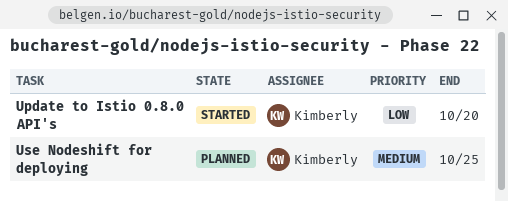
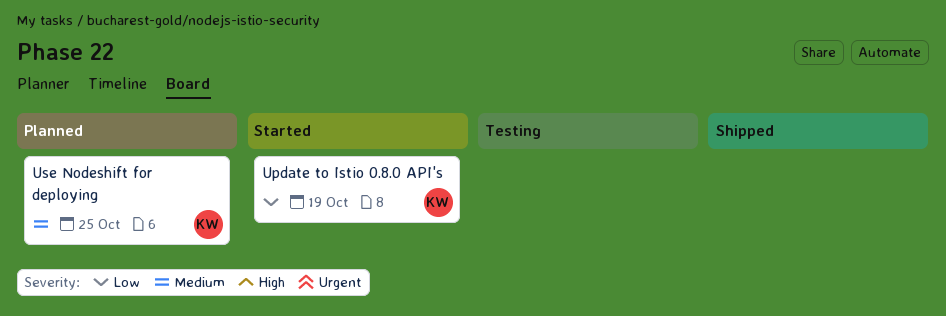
Update to Istio 0.8.0 API's, due: Oct 20 -> Oct 19

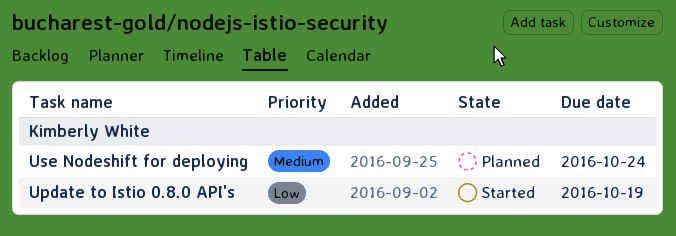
Use Nodeshift for deploying, due: Oct 25 -> Oct 24

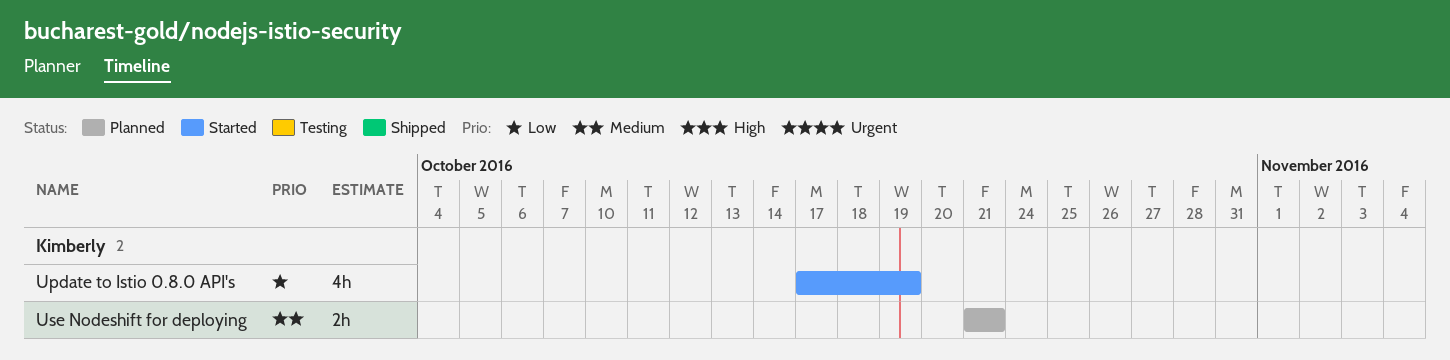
Use Nodeshift for deploying, due: Oct 24 -> Oct 21

